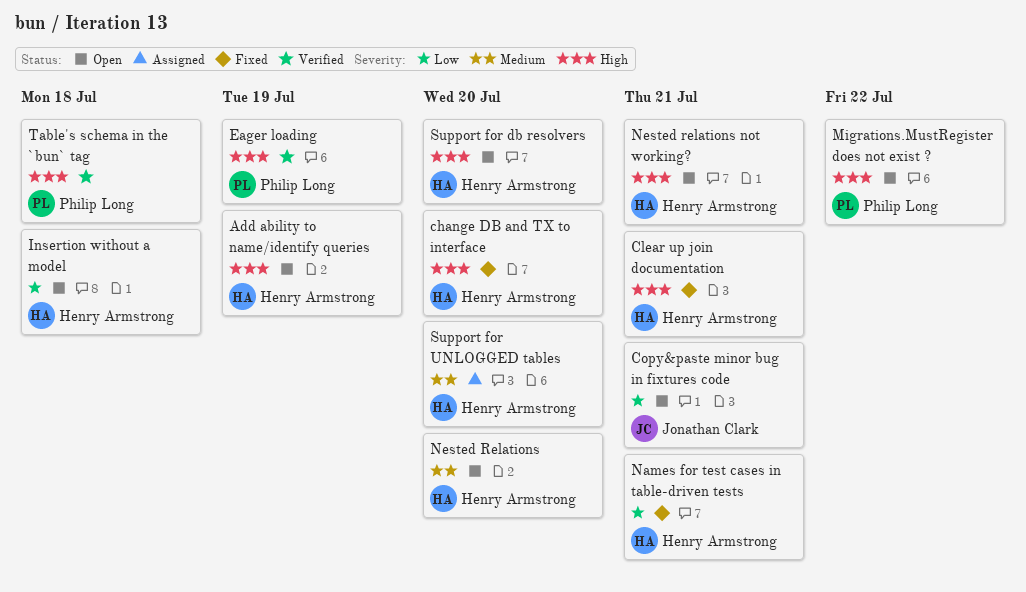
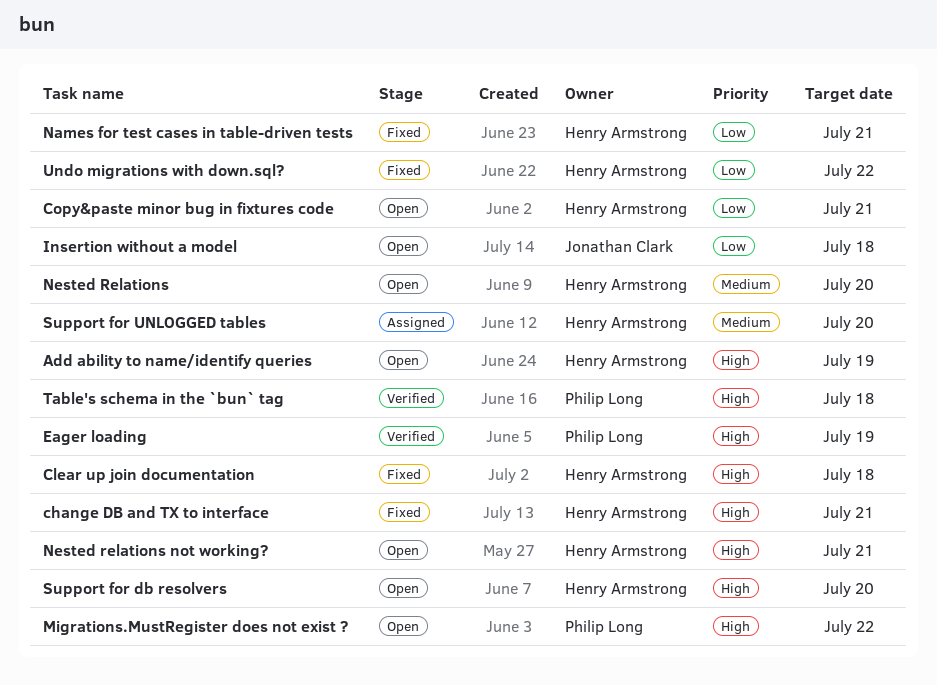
change DB and TX to interface, due: Jul 20 -> Jul 21
Clear up join documentation, due: Jul 21 -> Jul 18
Copy&paste minor bug in fixtures code, owner: Jonathan Clark -> Henry Armstrong
Insertion without a model, owner: Henry Armstrong -> Jonathan Clark
Undo migrations with down.sql?: none -> present

